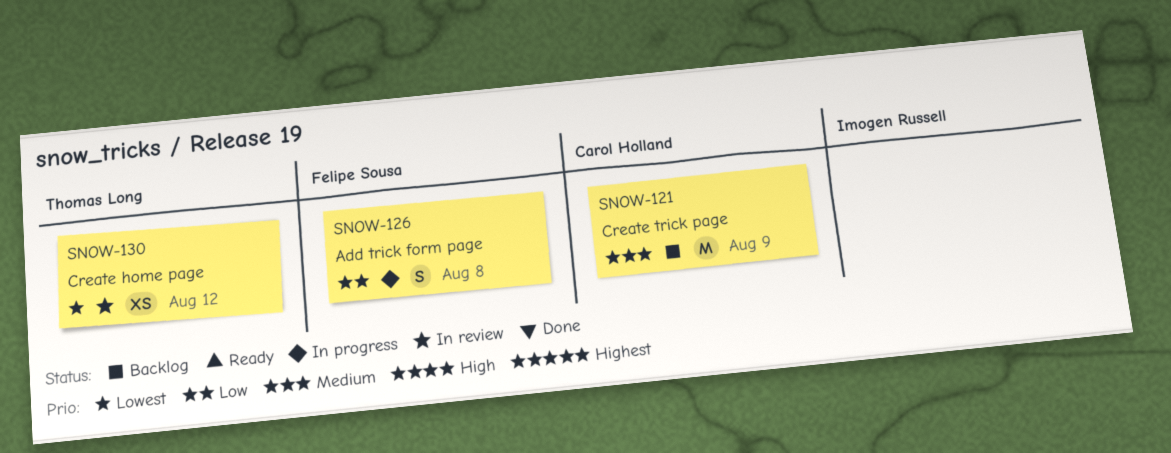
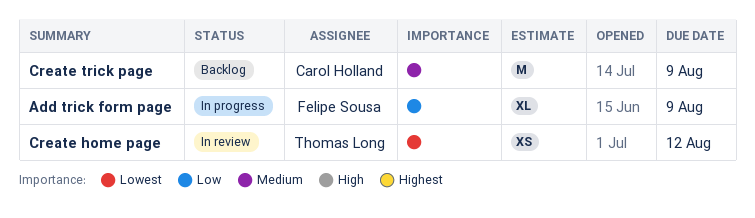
Add trick form page, estimate: S -> XL
Add trick form page, due: Aug 8 -> Aug 9

